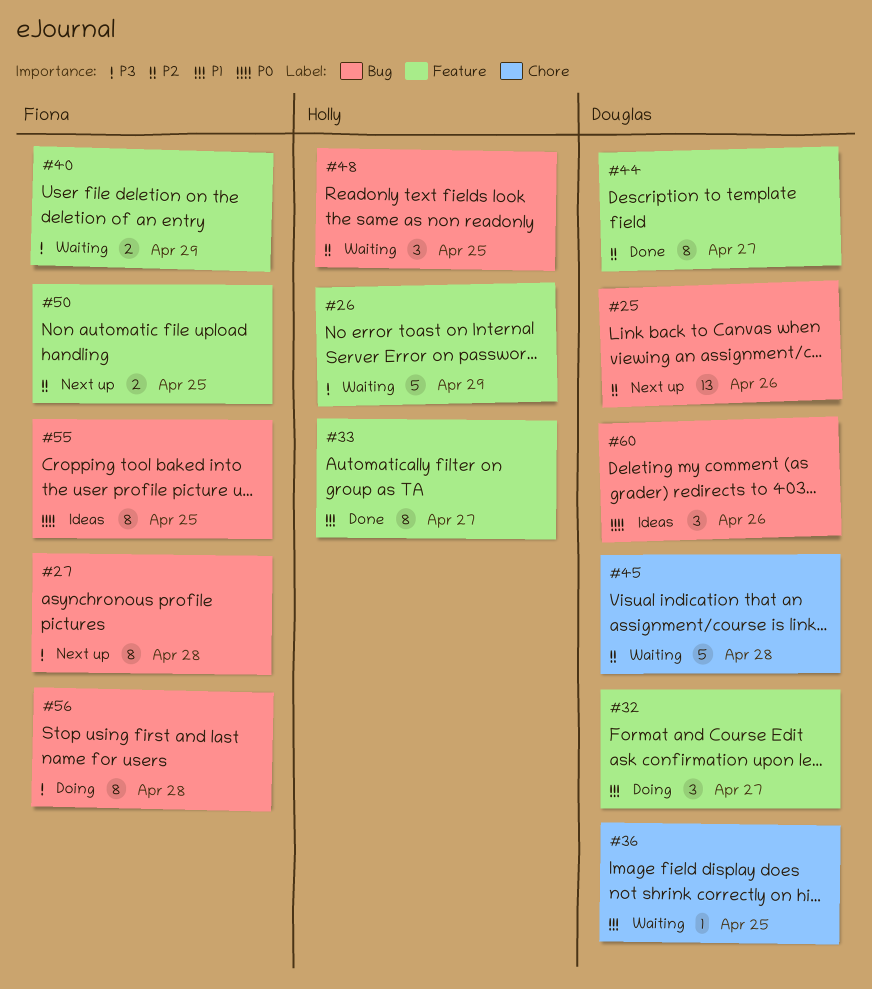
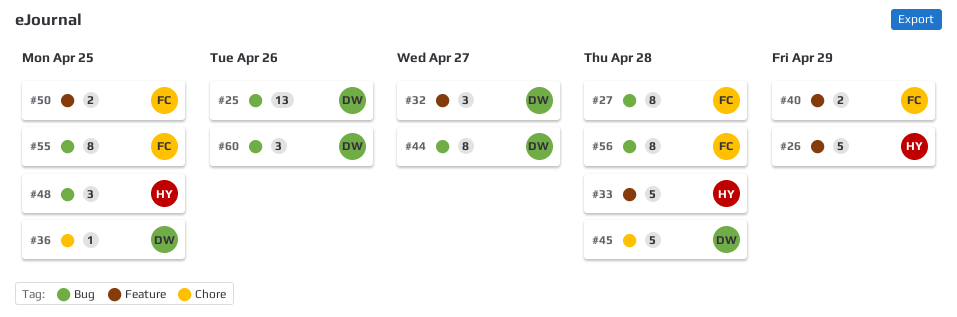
#33, estimate: 8 -> 5
#33, due: Apr 27 -> Apr 28
#44, label: Feature -> Bug

